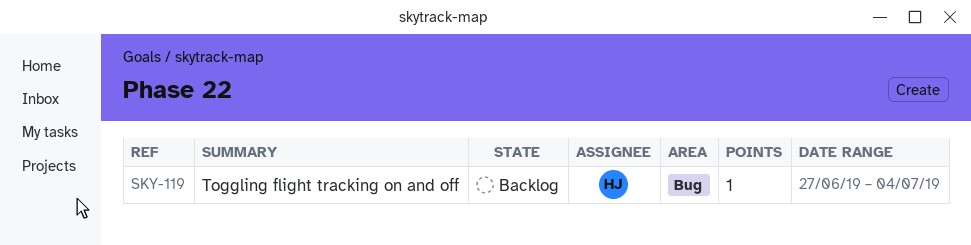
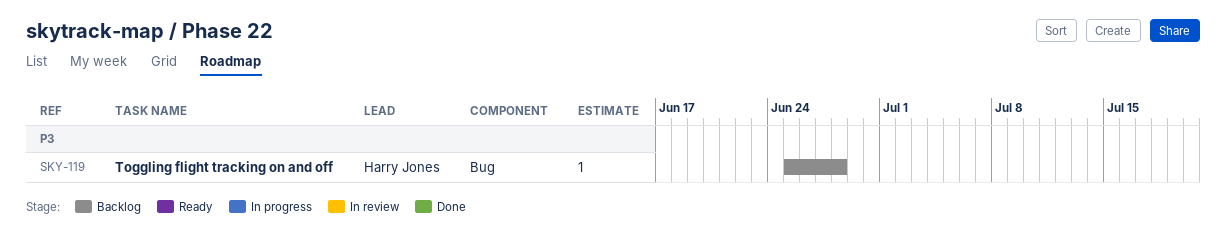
SKY-119, start: Jun 27 -> Jun 25
SKY-119, due: Jul 4 -> Jun 28

